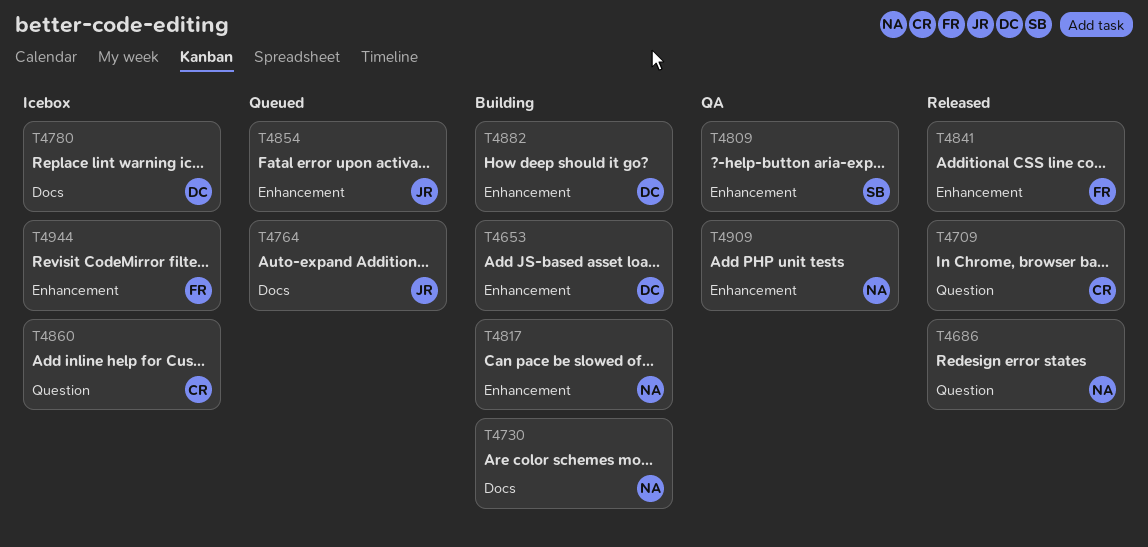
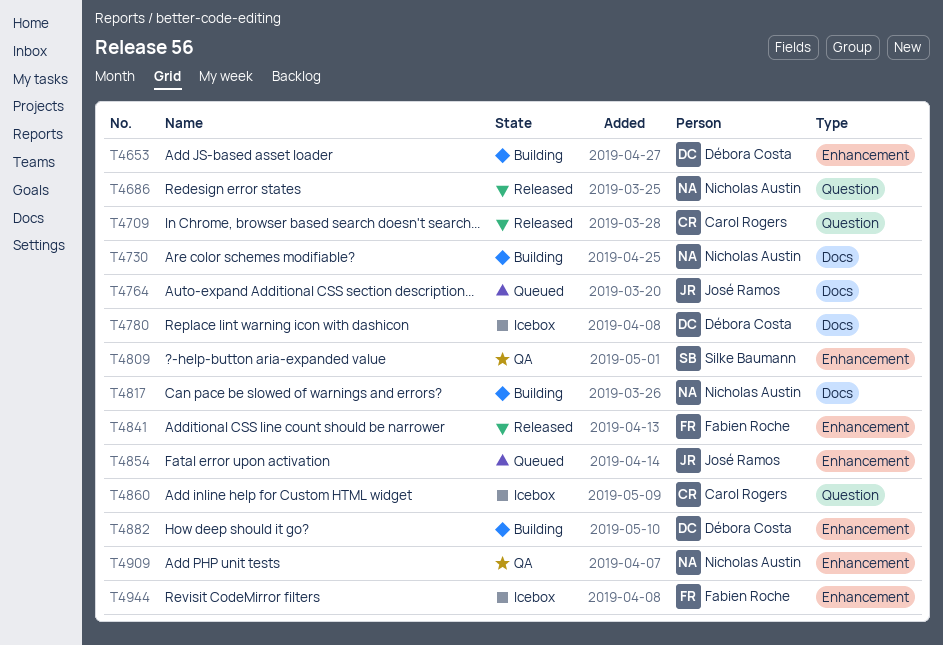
T4817, label: Enhancement -> Docs

